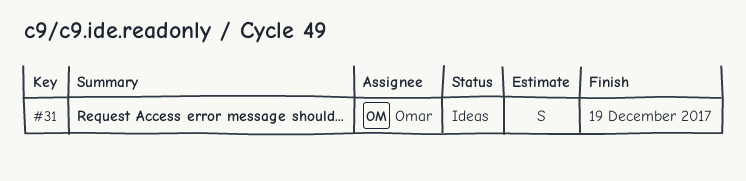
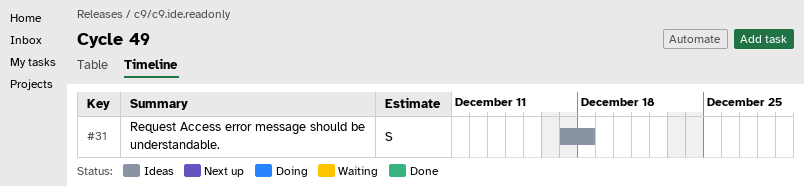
#31, due: Dec 19 -> Dec 18

